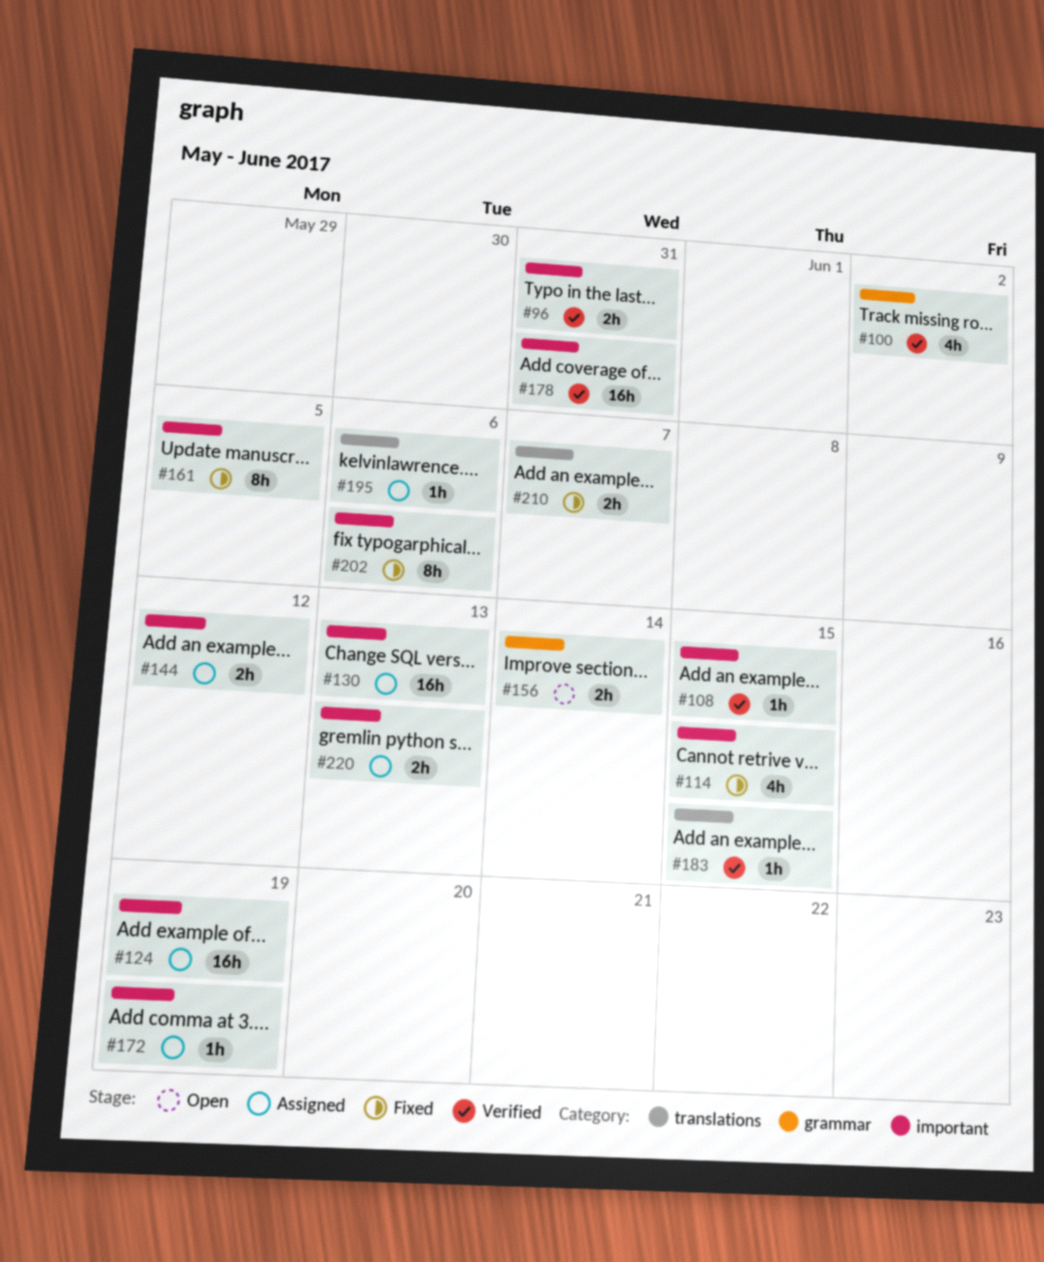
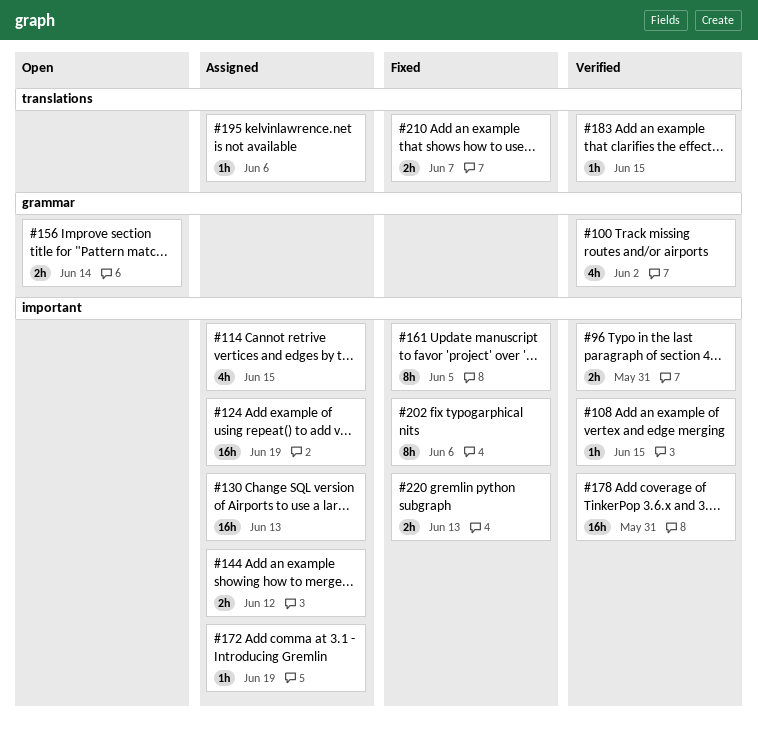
#114, status: Fixed -> Assigned
#220, status: Assigned -> Fixed

